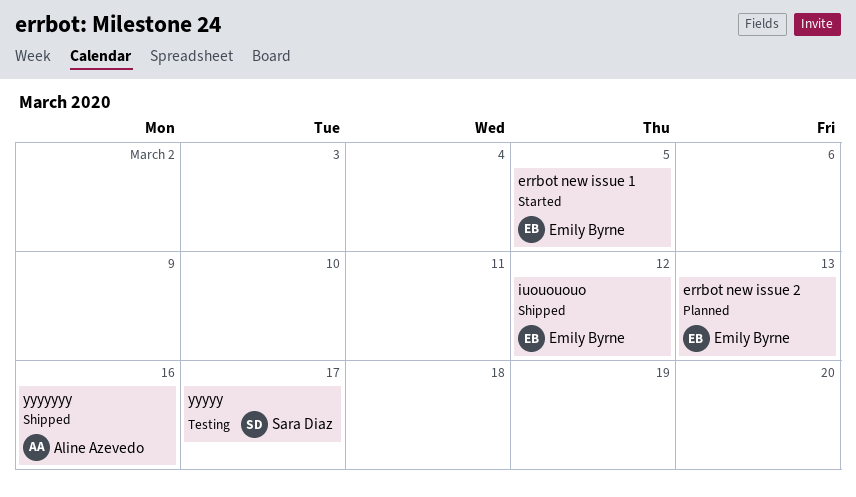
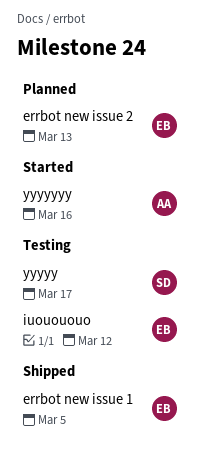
errbot new issue 1, status: Started -> Shipped
iuouououo, status: Shipped -> Testing
yyyyyyy, status: Shipped -> Started

